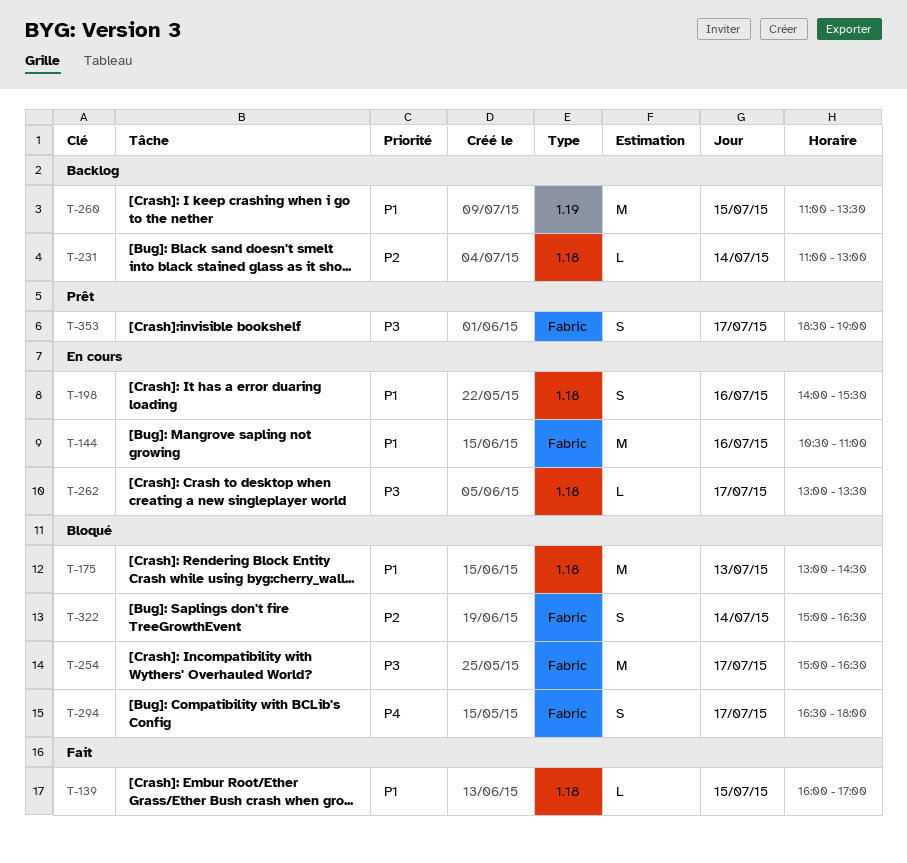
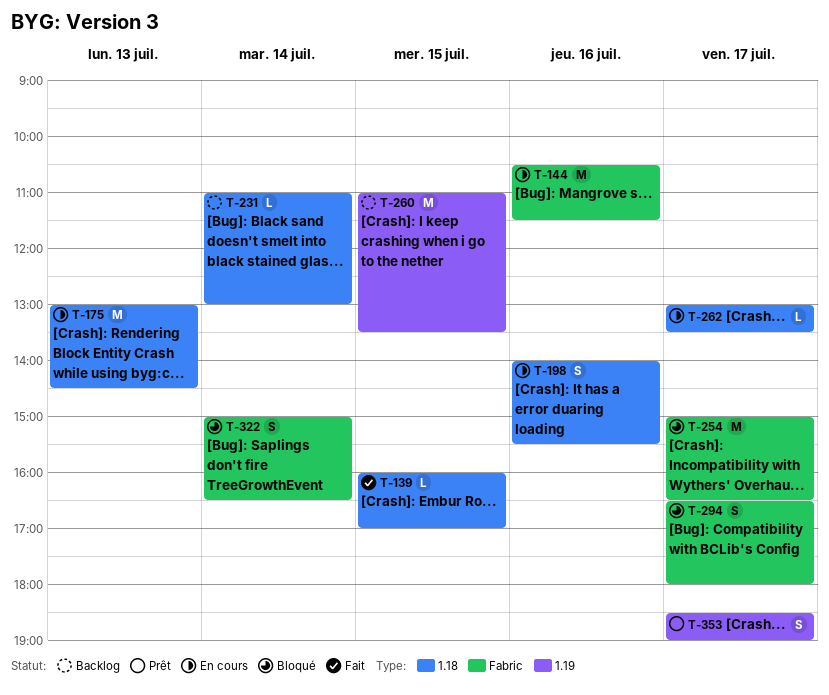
T-144, ends: 11:00 -> 11:30
T-175, status: Bloqué -> En cours
T-353, label: Fabric -> 1.19

